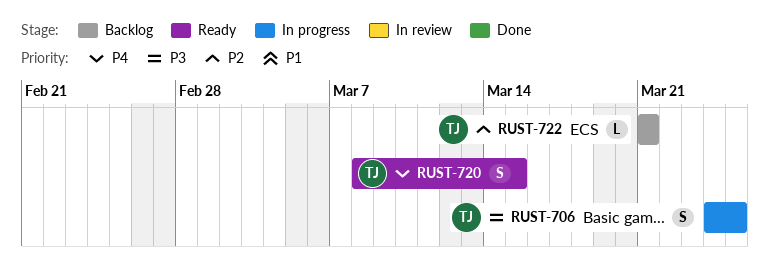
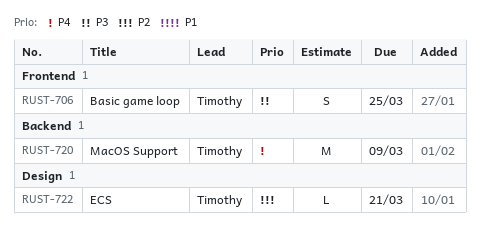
RUST-720, estimate: S -> M
RUST-720, due: Mar 15 -> Mar 9

